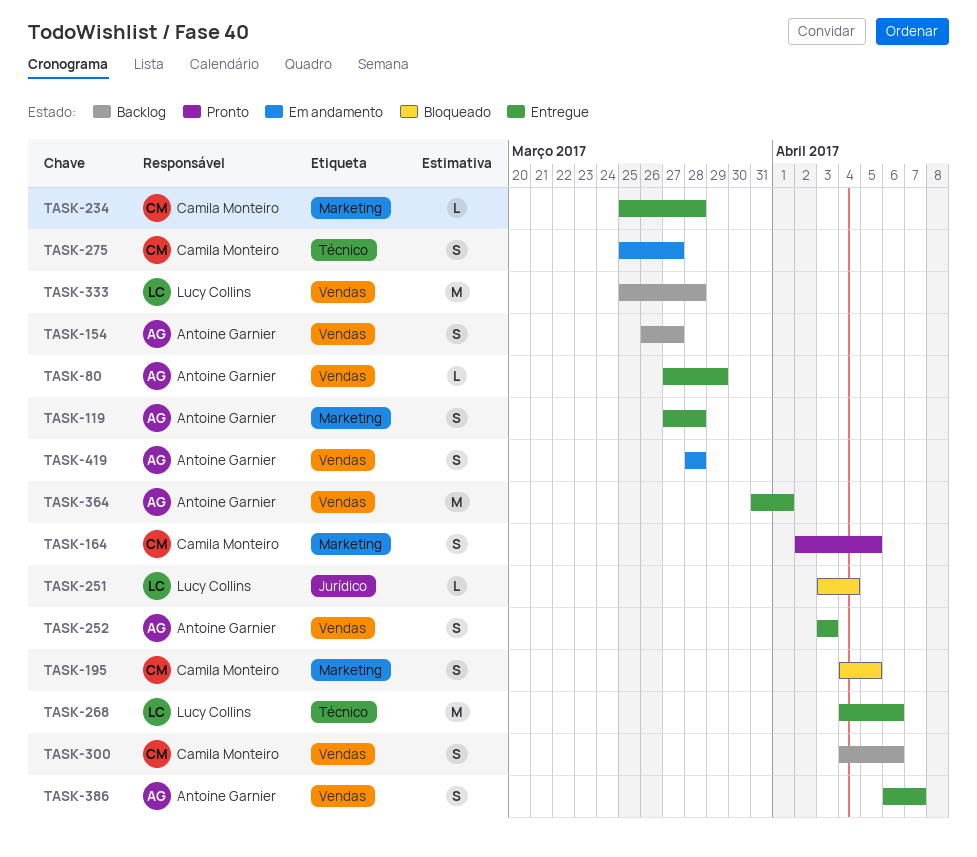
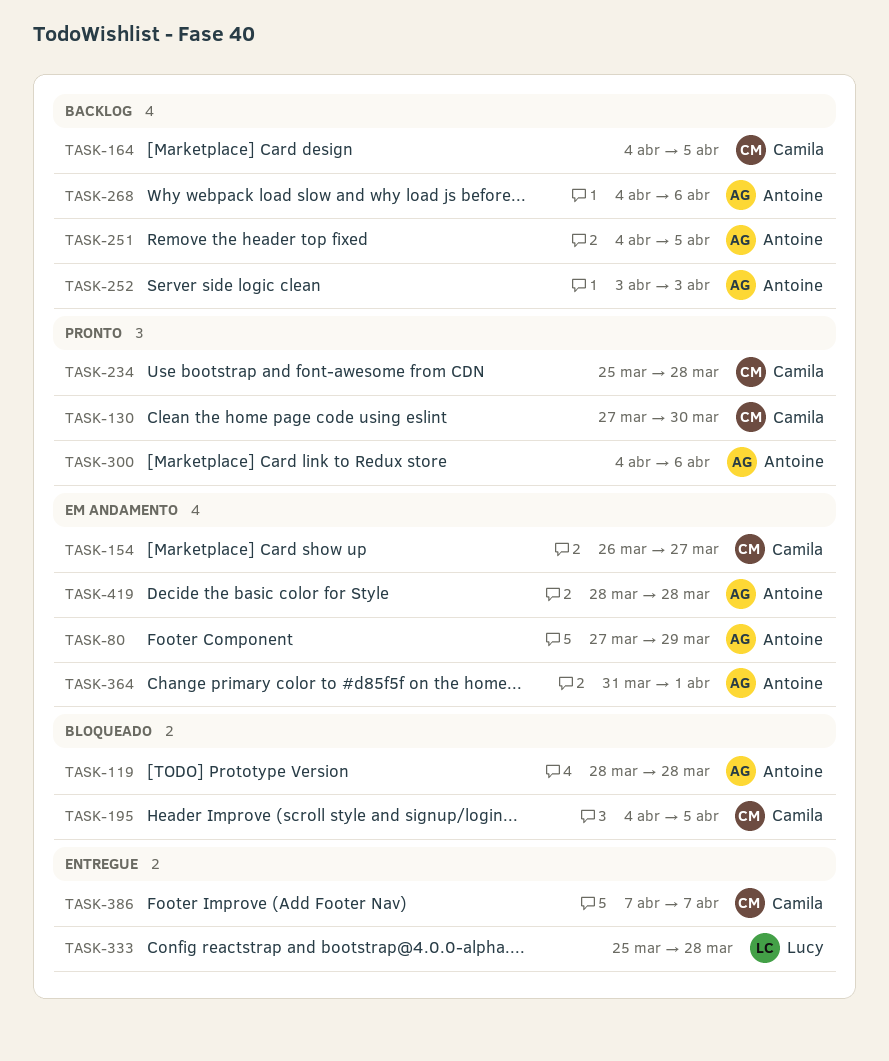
TASK-80, status: Entregue -> Em andamento
TASK-119, status: Entregue -> Bloqueado
TASK-119, start: Mar 27 -> Mar 28
TASK-130: none -> present
TASK-154, status: Backlog -> Em andamento
TASK-154, owner: Antoine Garnier -> Camila Monteiro
TASK-164, status: Pronto -> Backlog
TASK-164, start: Apr 2 -> Apr 4
TASK-234, status: Entregue -> Pronto
TASK-251, status: Bloqueado -> Backlog
TASK-251, owner: Lucy Collins -> Antoine Garnier
TASK-251, start: Apr 3 -> Apr 4
TASK-251, due: Apr 4 -> Apr 5
TASK-252, status: Entregue -> Backlog
TASK-268, status: Entregue -> Backlog
TASK-268, owner: Lucy Collins -> Antoine Garnier
TASK-275: present -> none
TASK-300, status: Backlog -> Pronto
TASK-300, owner: Camila Monteiro -> Antoine Garnier
TASK-333, status: Backlog -> Entregue
TASK-364, status: Entregue -> Em andamento
TASK-386, owner: Antoine Garnier -> Camila Monteiro
TASK-386, start: Apr 6 -> Apr 7

